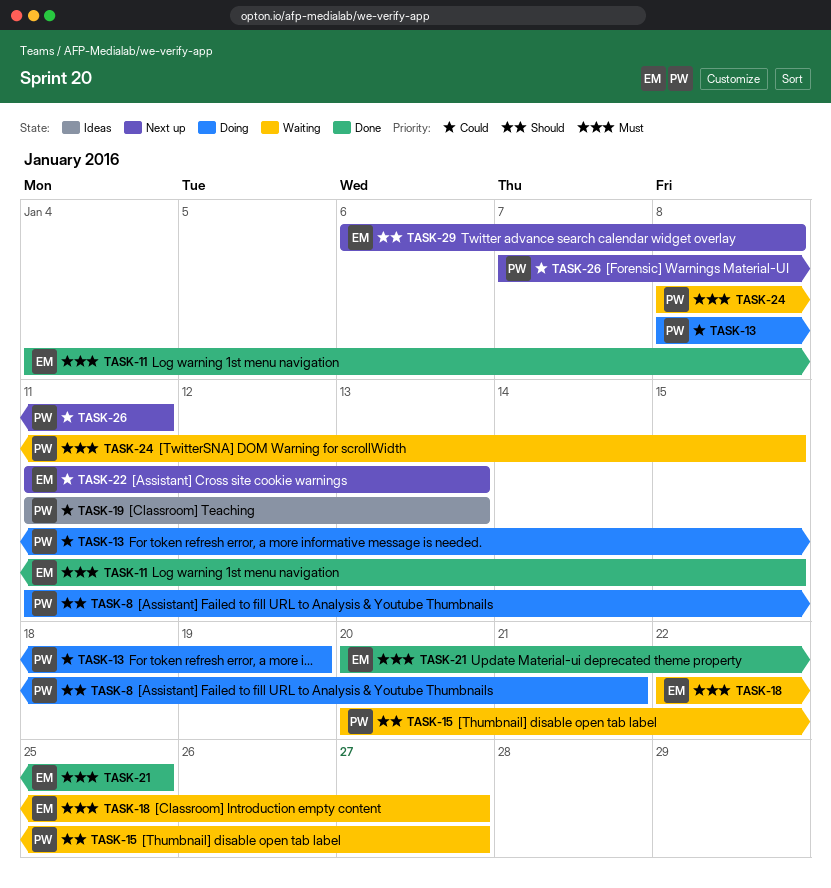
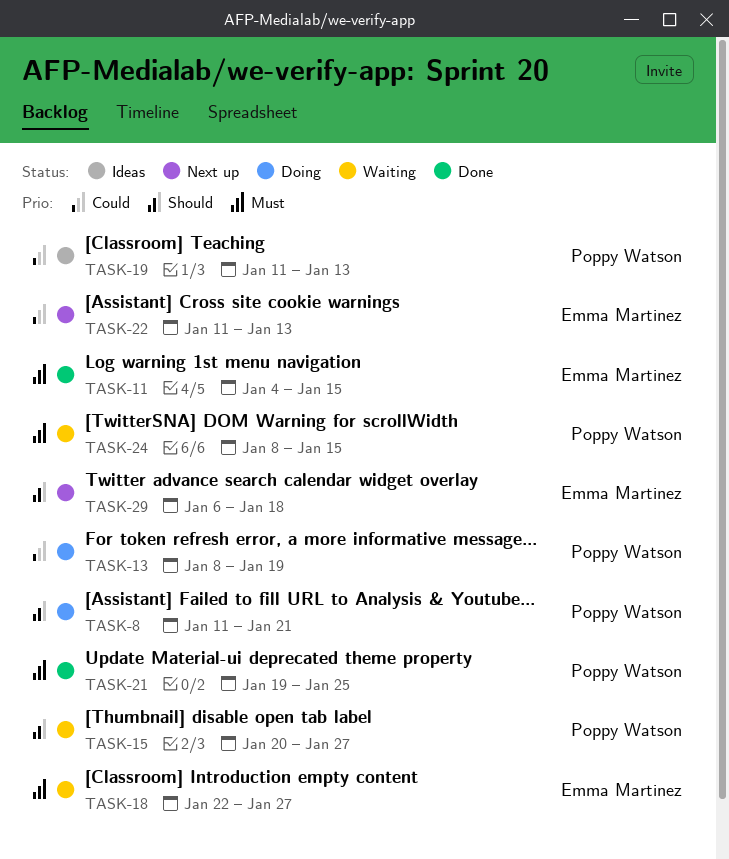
TASK-21, owner: Emma Martinez -> Poppy Watson
TASK-21, start: Jan 20 -> Jan 19
TASK-26: present -> none
TASK-29, due: Jan 8 -> Jan 18

